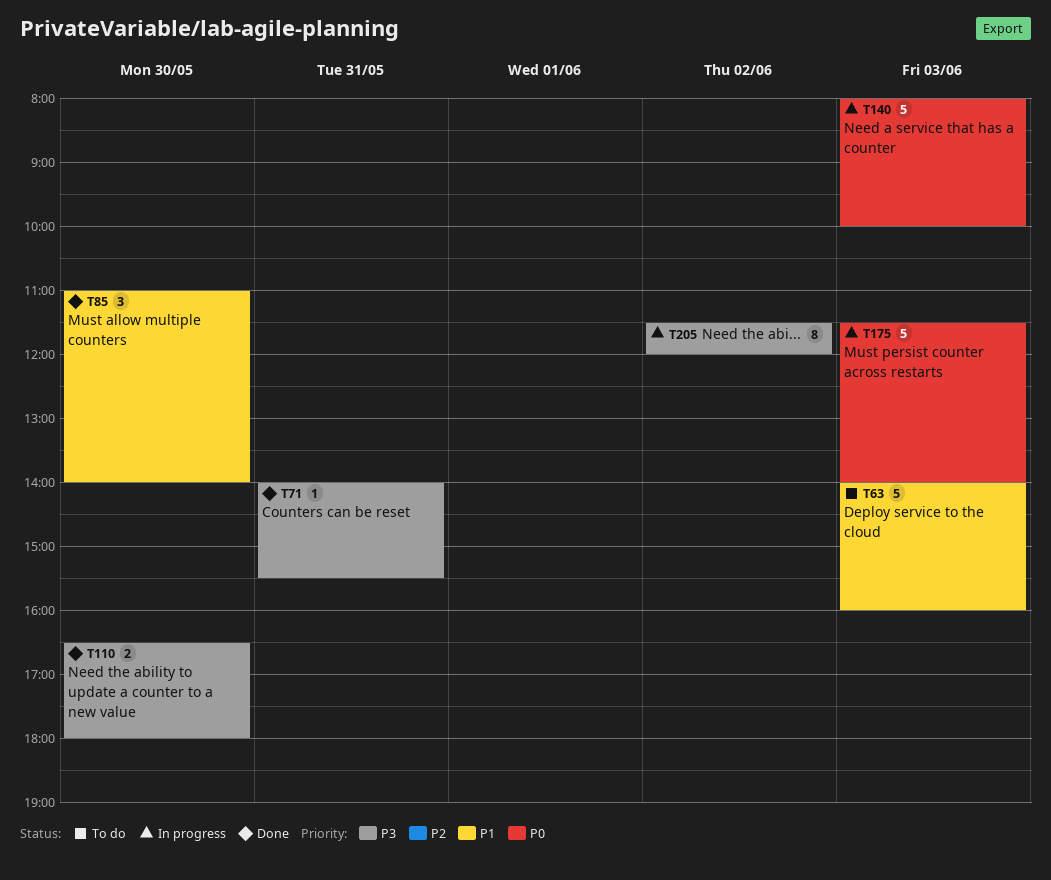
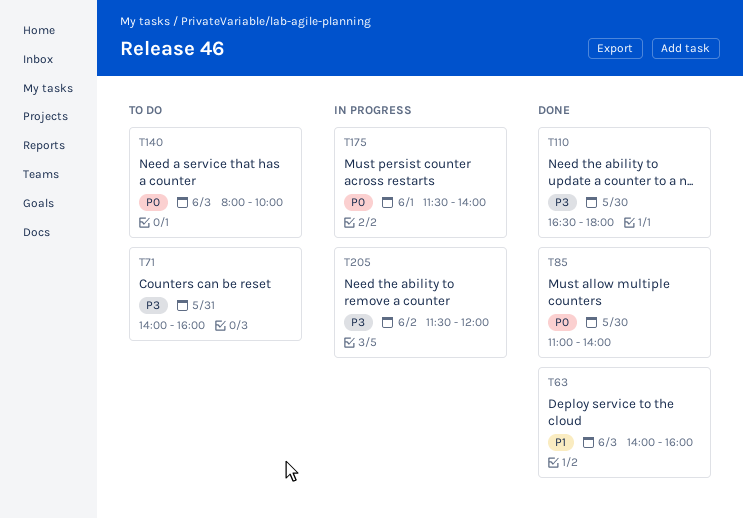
T63, status: To do -> Done
T71, status: Done -> To do
T71, ends: 15:30 -> 16:00
T85, priority: P1 -> P0
T140, status: In progress -> To do
T175, day: Jun 3 -> Jun 1

